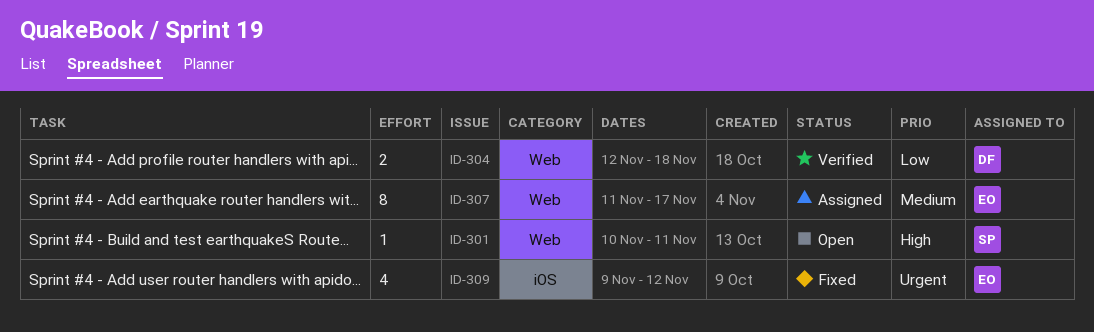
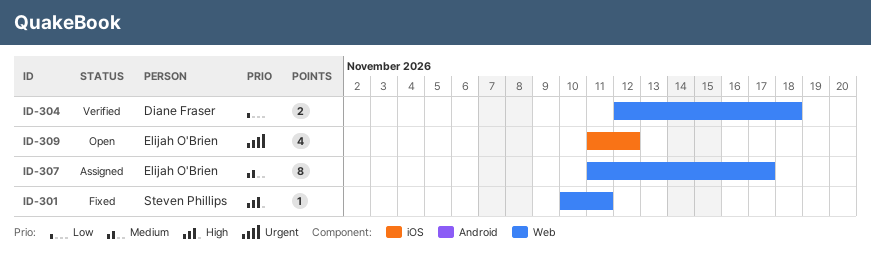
ID-301, status: Open -> Fixed
ID-309, status: Fixed -> Open
ID-309, start: Nov 9 -> Nov 11

